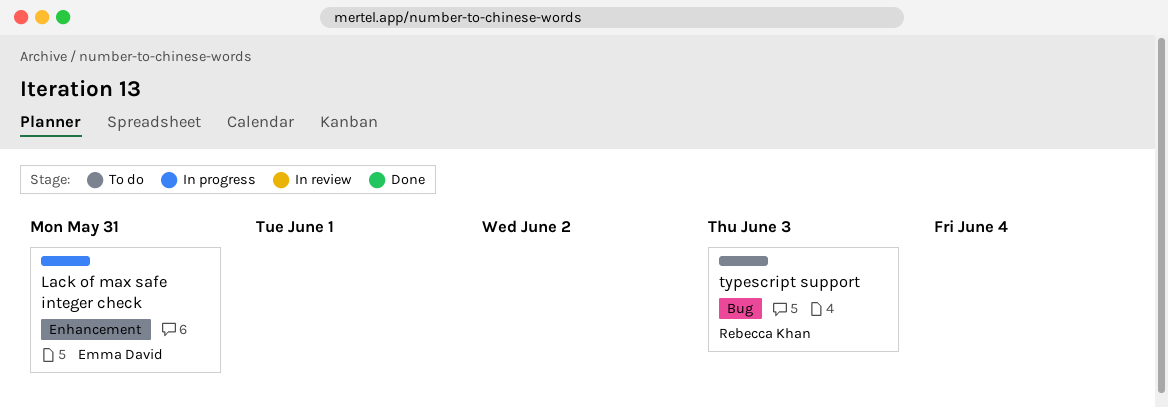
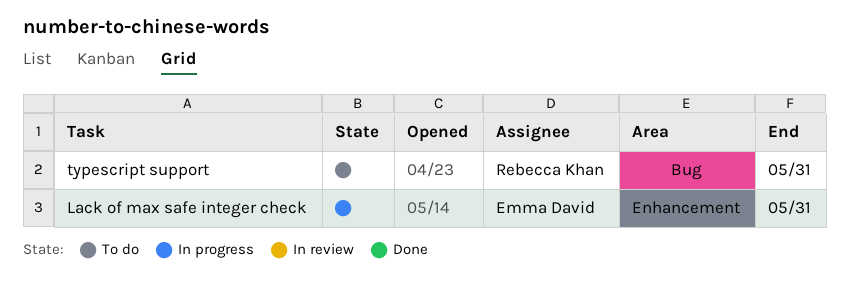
typescript support, due: Jun 3 -> May 31

